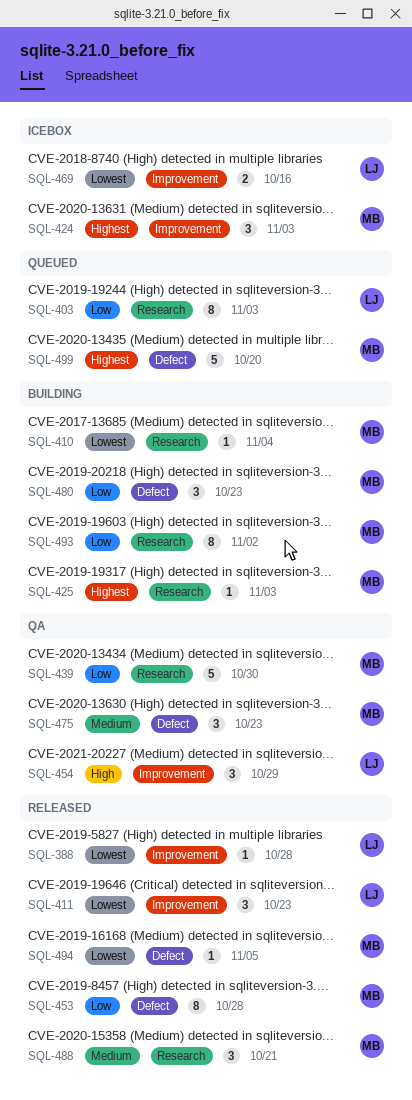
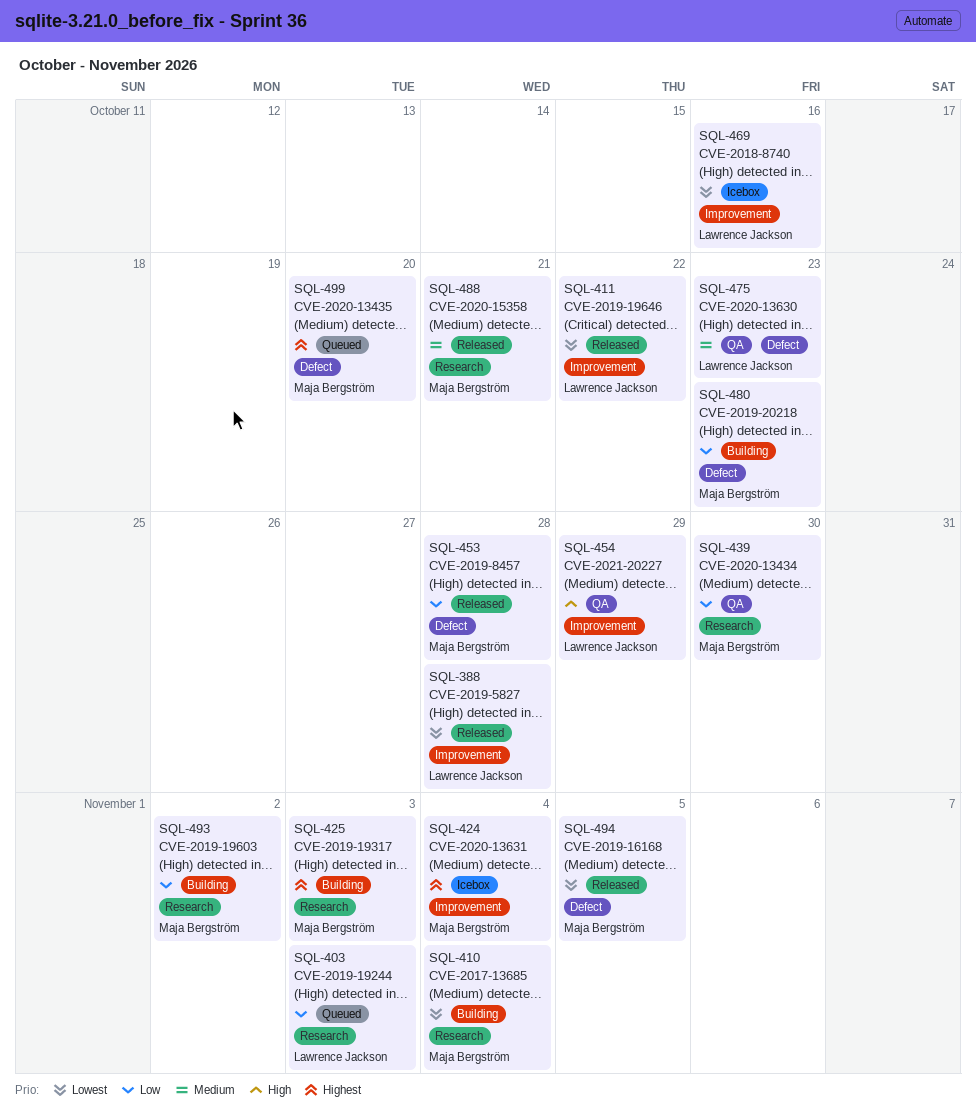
SQL-411, due: Oct 23 -> Oct 22
SQL-424, due: Nov 3 -> Nov 4
SQL-475, owner: Maja Bergström -> Lawrence Jackson

